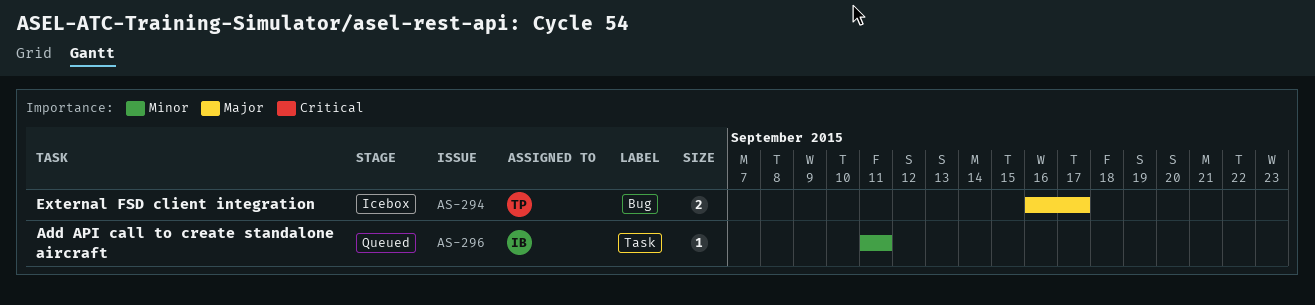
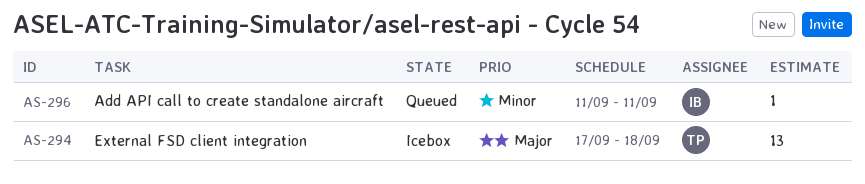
AS-294, estimate: 2 -> 13
AS-294, start: Sep 16 -> Sep 17
AS-294, due: Sep 17 -> Sep 18

